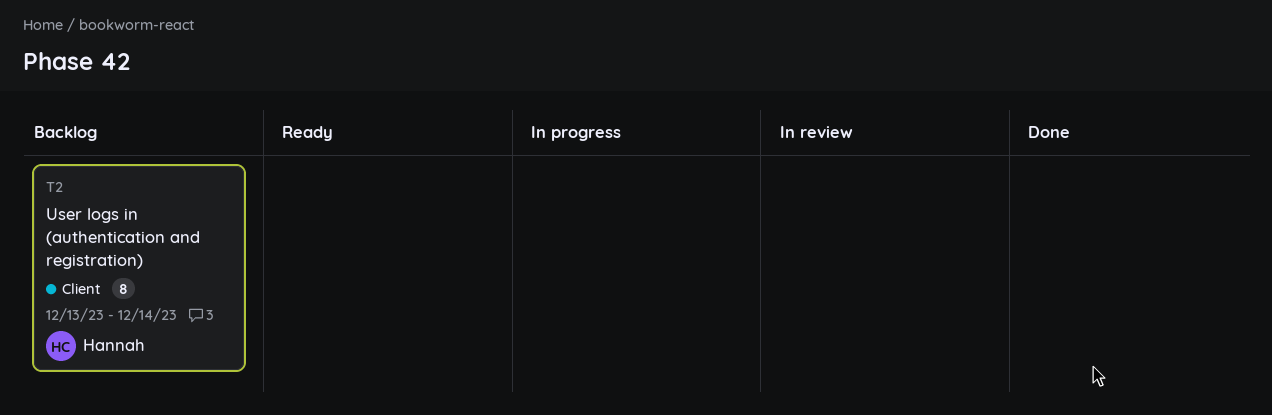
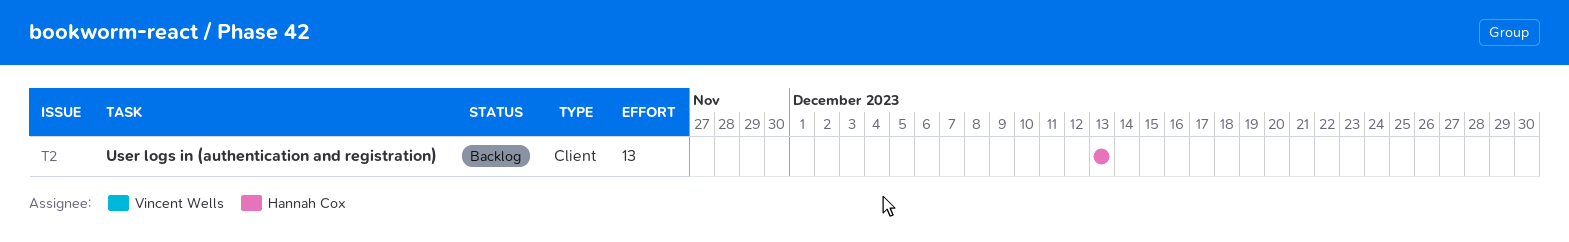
T2, estimate: 8 -> 13
T2, due: Dec 14 -> Dec 13

